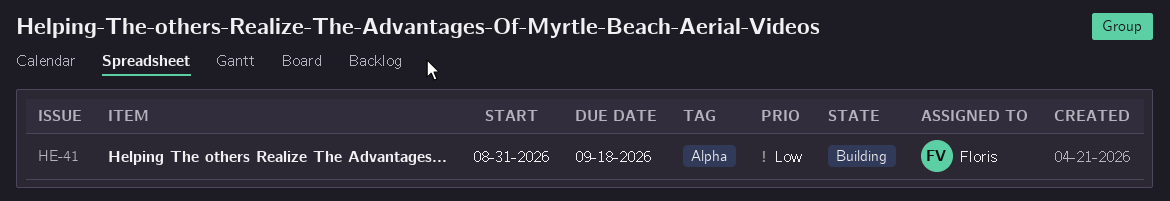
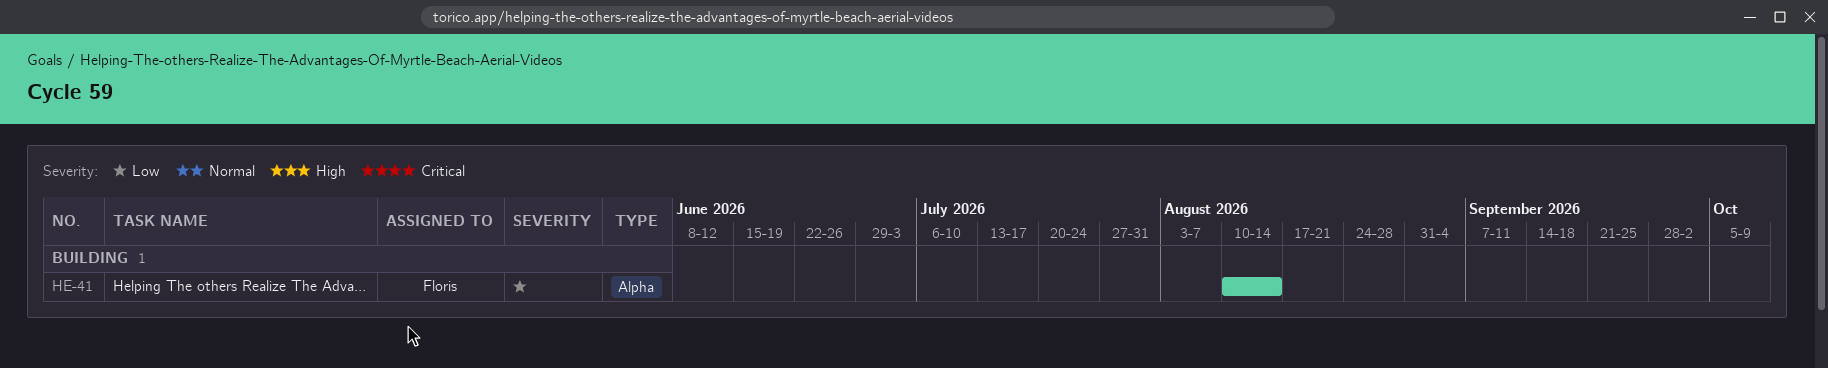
HE-41, start: Aug 31 -> Aug 10
HE-41, due: Sep 18 -> Aug 14

